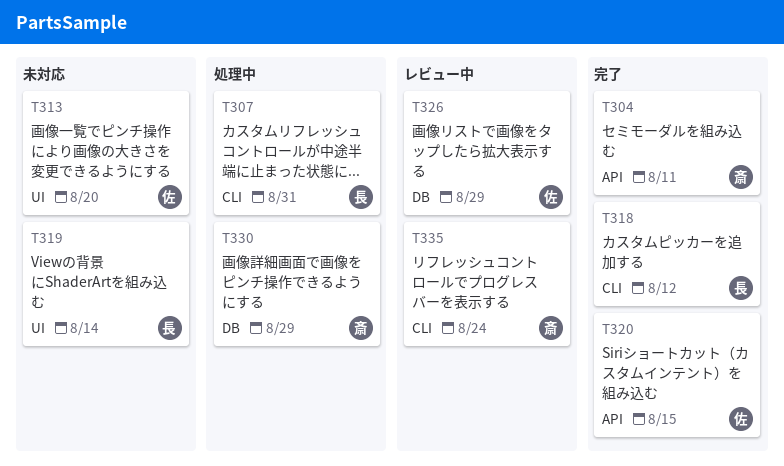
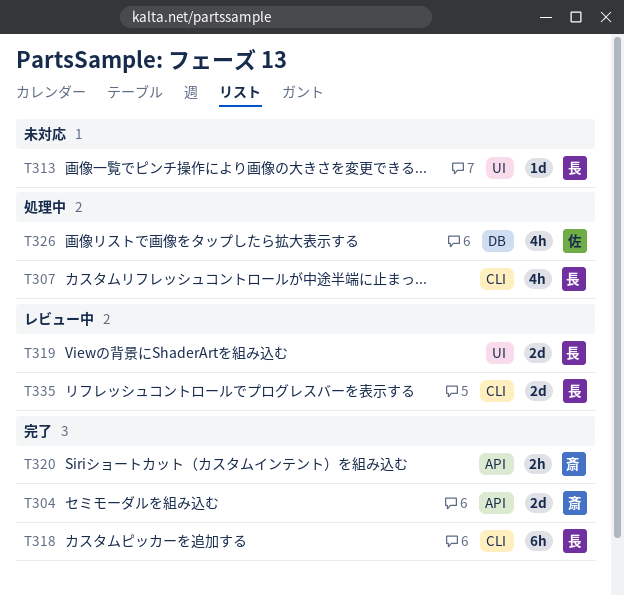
T313, owner: 佐 -> 長
T319, status: 未対応 -> レビュー中
T320, owner: 佐 -> 斎
T326, status: レビュー中 -> 処理中
T330: present -> none
T335, owner: 斎 -> 長

